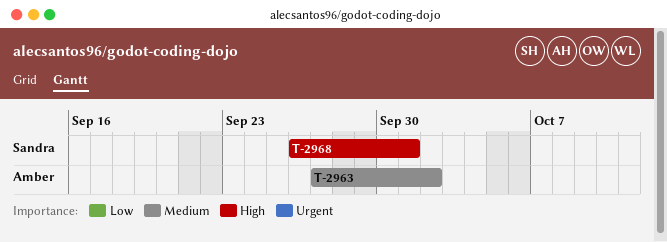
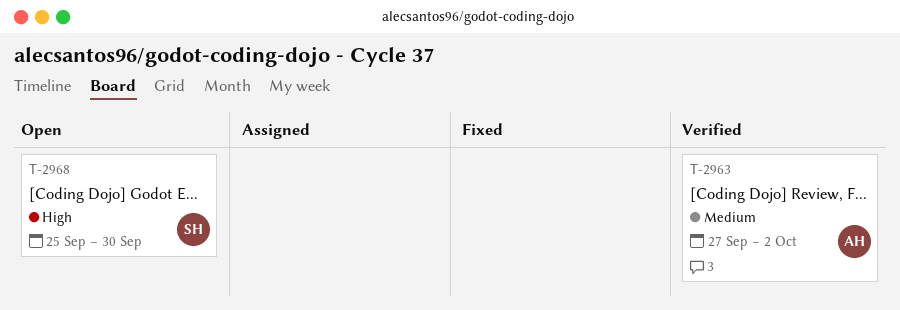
T-2968, start: Sep 26 -> Sep 25
T-2968, due: Oct 1 -> Sep 30

